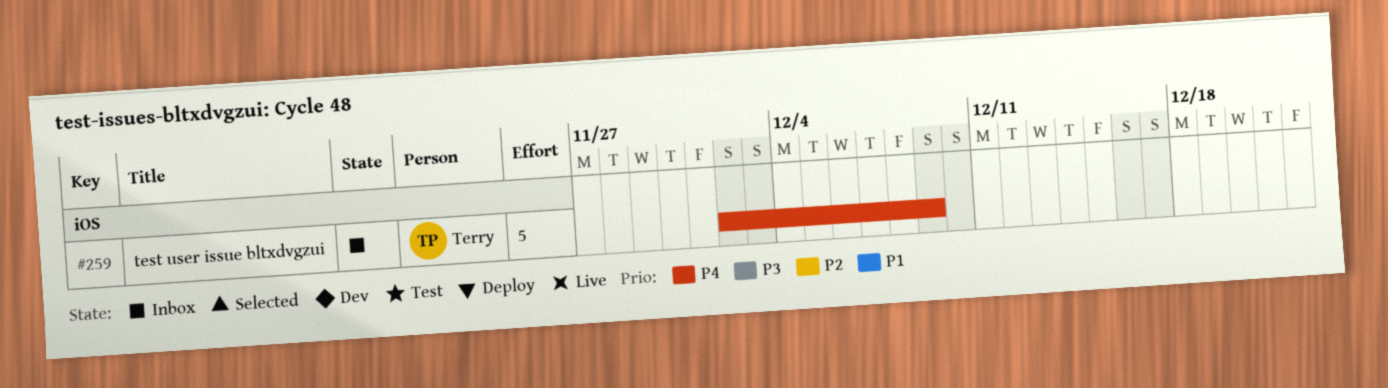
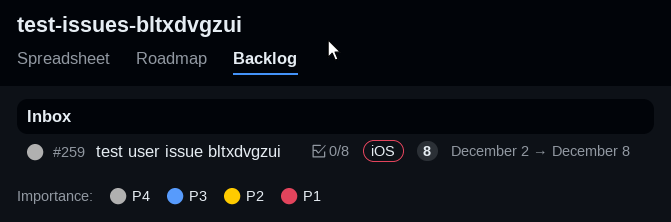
#259, estimate: 5 -> 8
#259, due: Dec 9 -> Dec 8

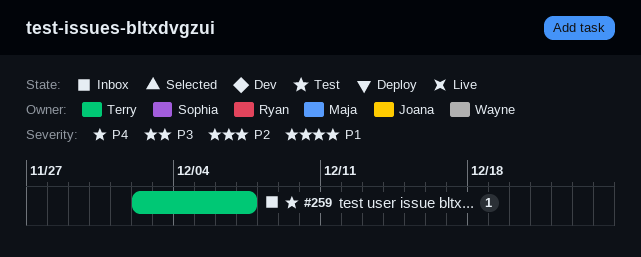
#259, estimate: 8 -> 1
#259, due: Dec 8 -> Dec 7

